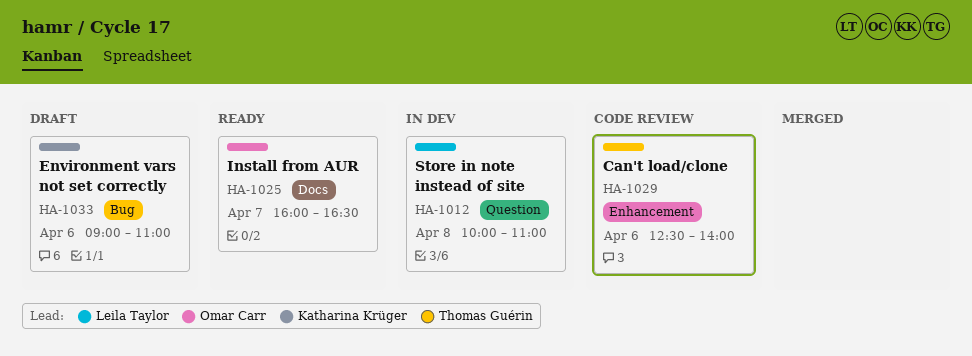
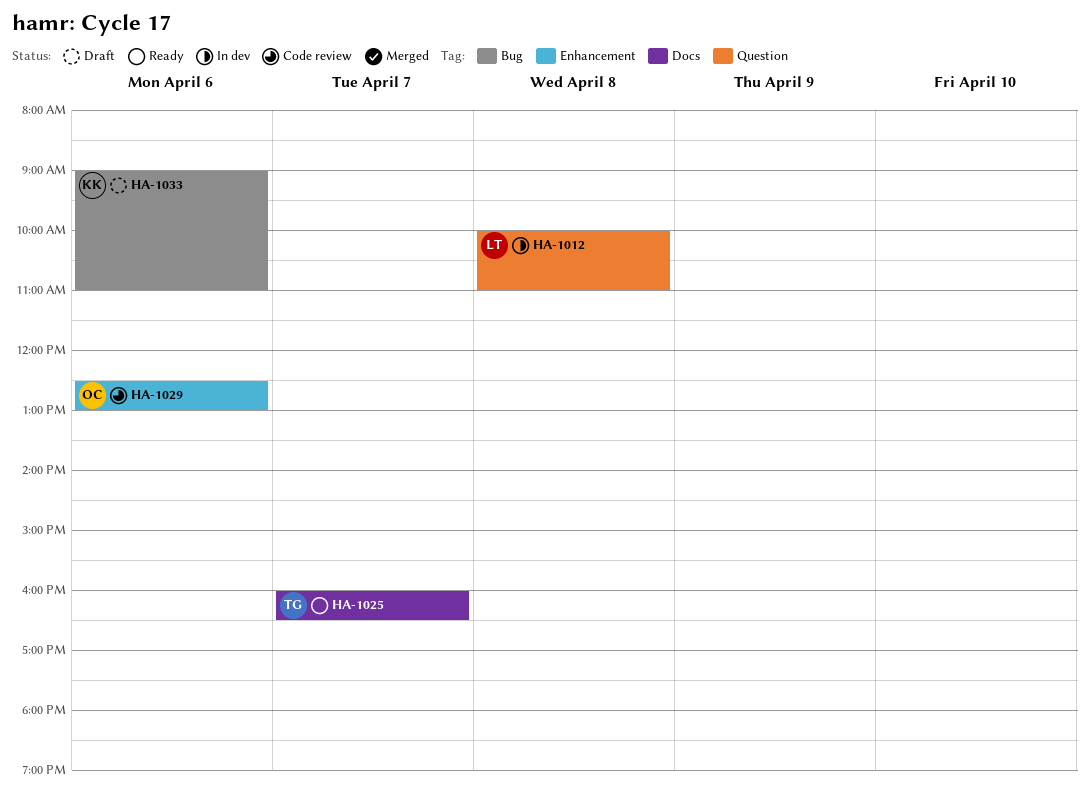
HA-1025, owner: Omar Carr -> Thomas Guérin
HA-1029, owner: Thomas Guérin -> Omar Carr
HA-1029, ends: 14:00 -> 13:00

